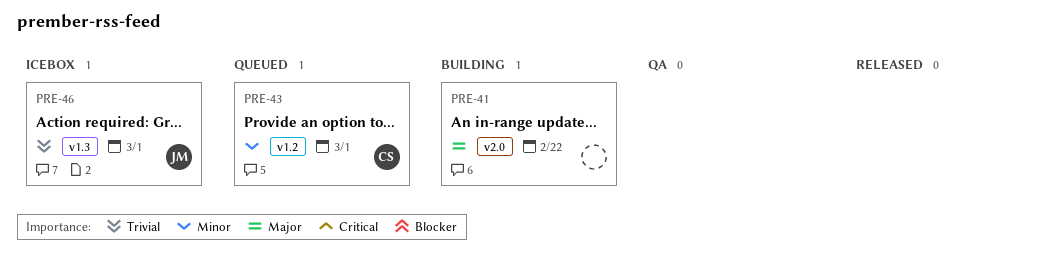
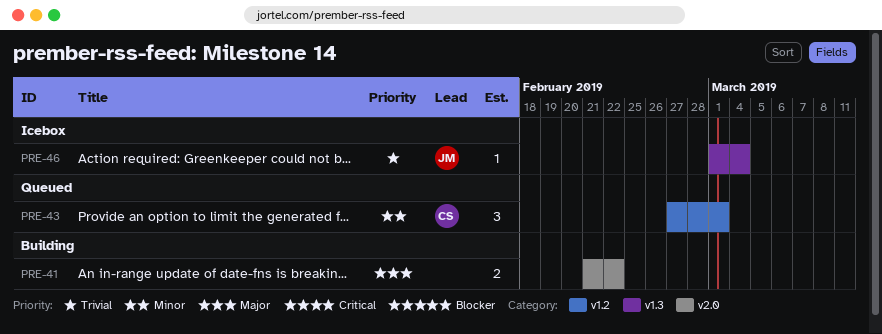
PRE-46, due: Mar 1 -> Mar 4

